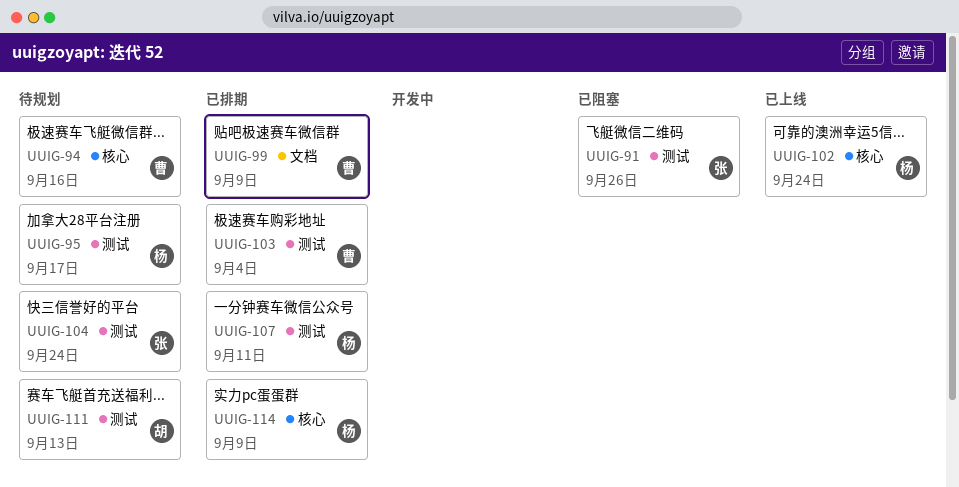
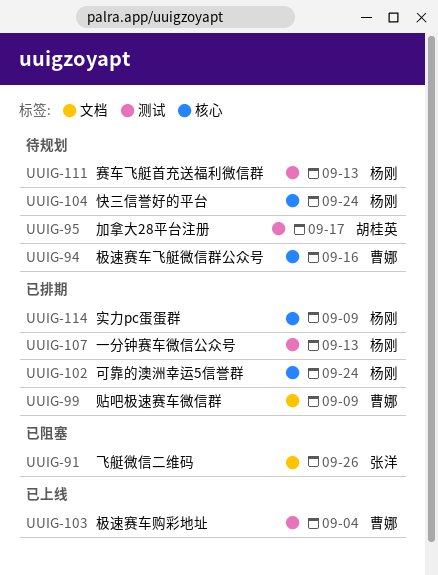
UUIG-91, label: 测试 -> 文档
UUIG-95, owner: 杨刚 -> 胡桂英
UUIG-102, status: 已上线 -> 已排期
UUIG-103, status: 已排期 -> 已上线
UUIG-104, owner: 张洋 -> 杨刚
UUIG-104, label: 测试 -> 核心
UUIG-107, due: Sep 11 -> Sep 13
UUIG-111, owner: 胡桂英 -> 杨刚

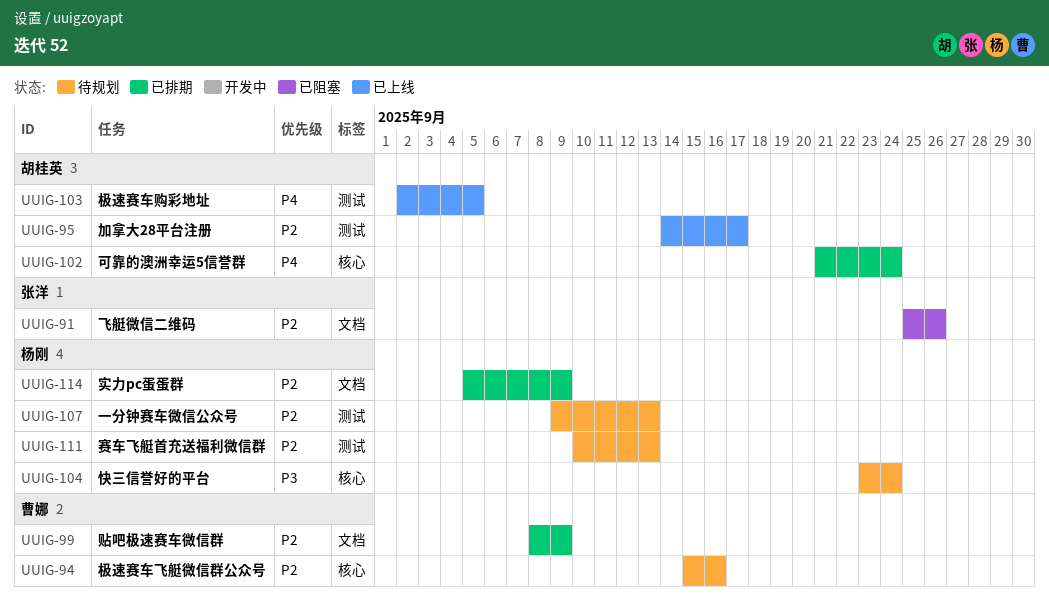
UUIG-95, status: 待规划 -> 已上线
UUIG-102, owner: 杨刚 -> 胡桂英
UUIG-103, owner: 曹娜 -> 胡桂英
UUIG-103, due: Sep 4 -> Sep 5
UUIG-107, status: 已排期 -> 待规划
UUIG-114, label: 核心 -> 文档

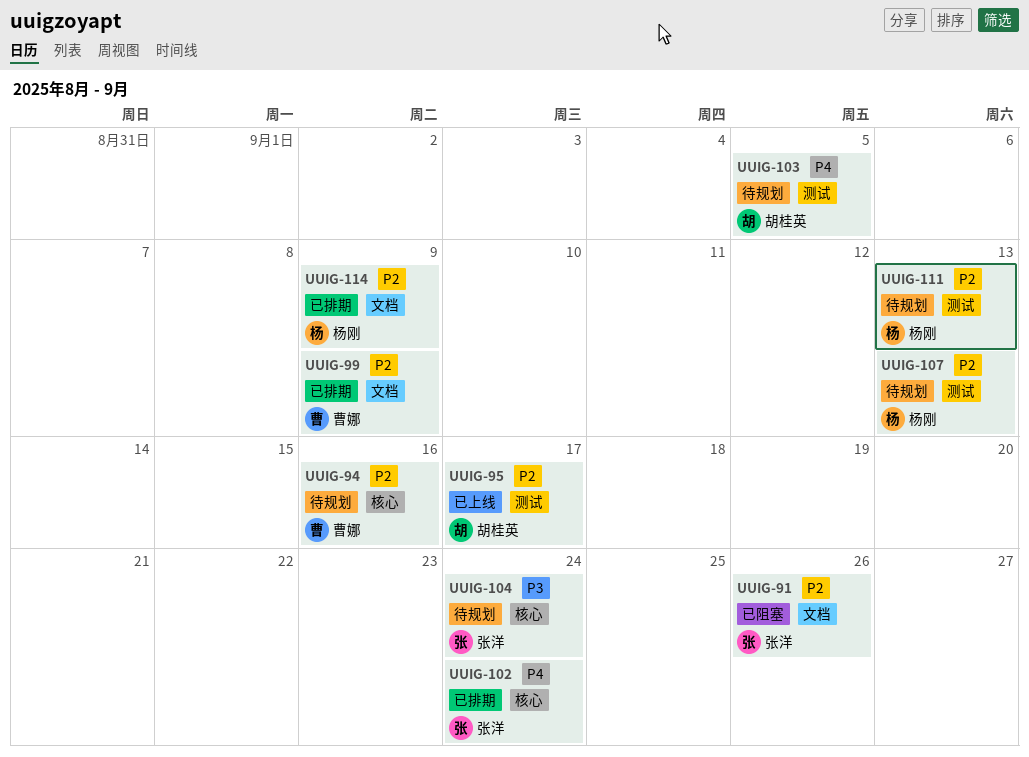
UUIG-102, owner: 胡桂英 -> 张洋
UUIG-103, status: 已上线 -> 待规划
UUIG-104, owner: 杨刚 -> 张洋

